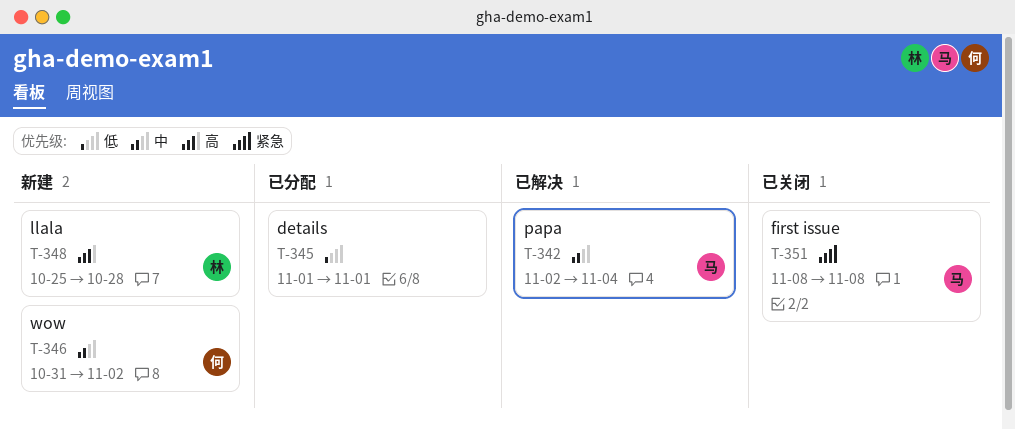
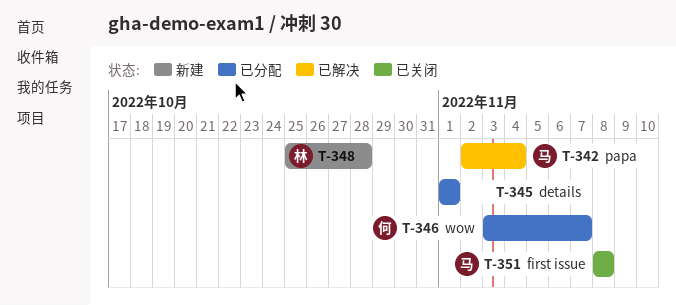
T-346, status: 新建 -> 已分配
T-346, start: Oct 31 -> Nov 3
T-346, due: Nov 2 -> Nov 7

